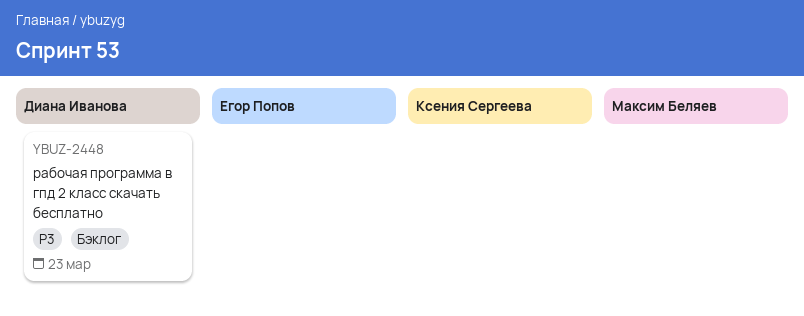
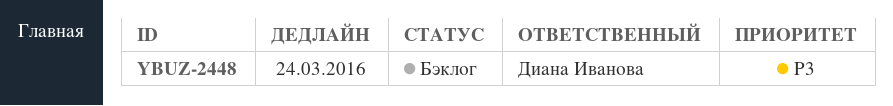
YBUZ-2448, due: Mar 23 -> Mar 24

